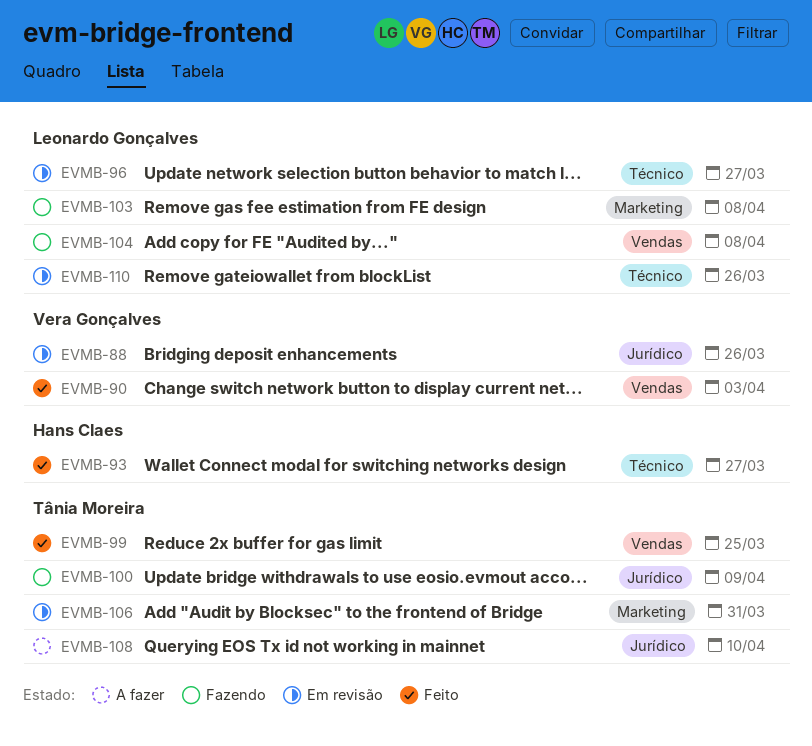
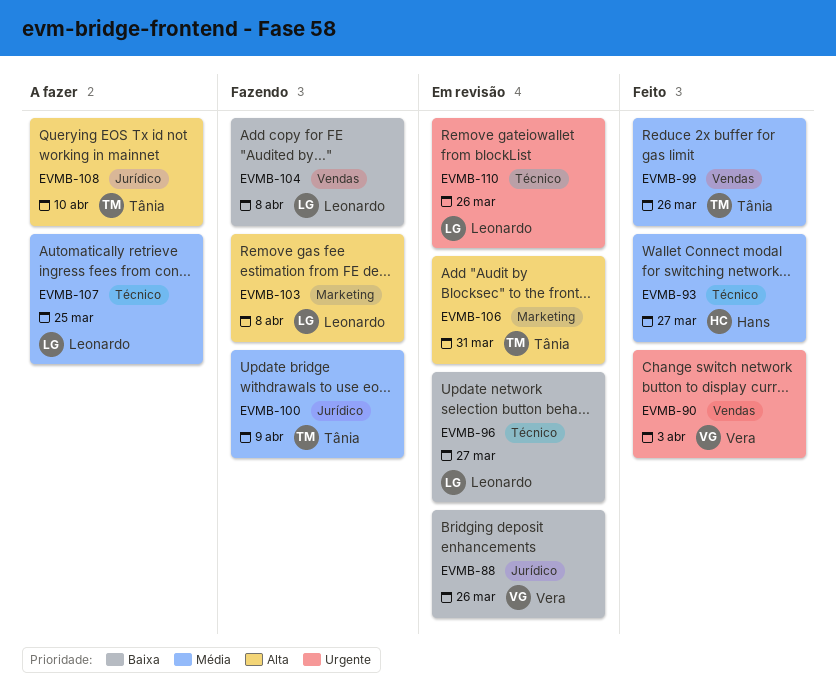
EVMB-99, due: Mar 25 -> Mar 26
EVMB-107: none -> present

